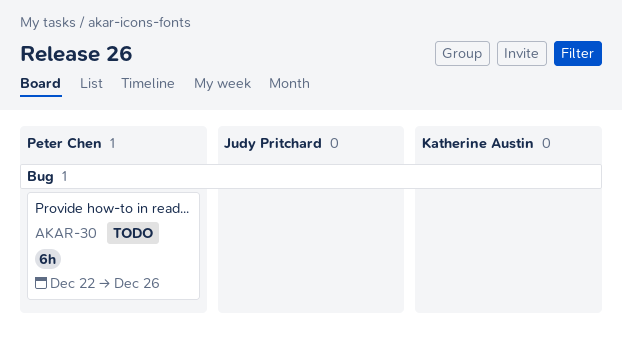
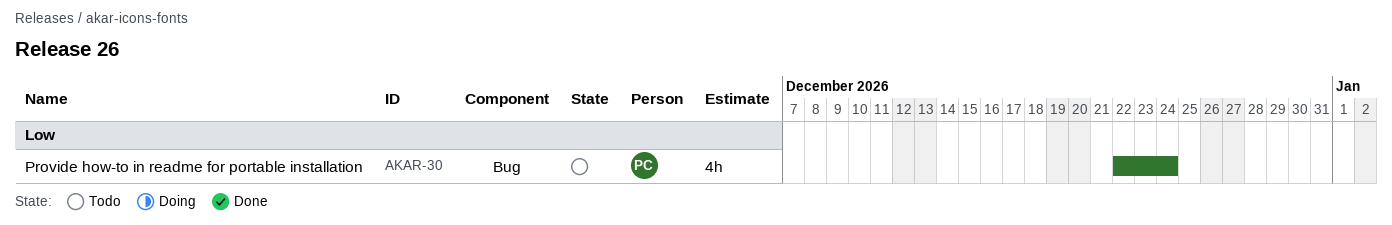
AKAR-30, estimate: 6h -> 4h
AKAR-30, due: Dec 26 -> Dec 24

